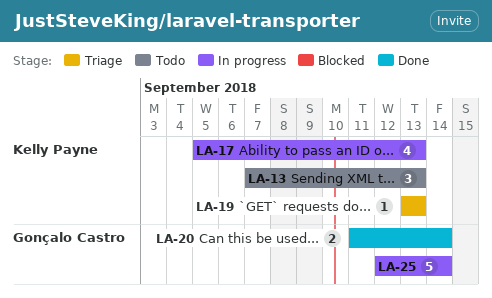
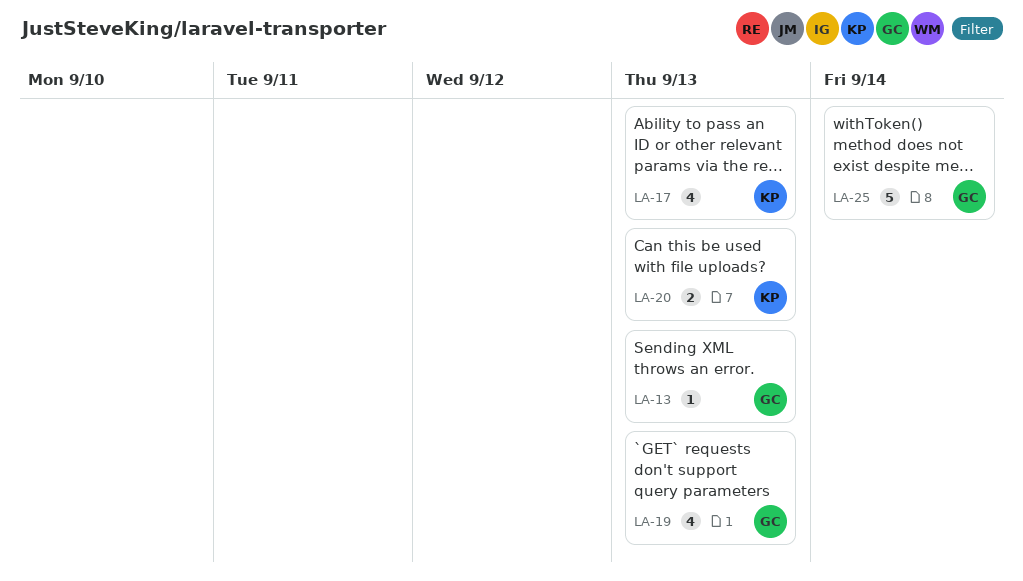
LA-13, owner: Kelly Payne -> Gonçalo Castro
LA-13, estimate: 3 -> 1
LA-19, owner: Kelly Payne -> Gonçalo Castro
LA-19, estimate: 1 -> 4
LA-20, owner: Gonçalo Castro -> Kelly Payne
LA-20, due: Sep 14 -> Sep 13

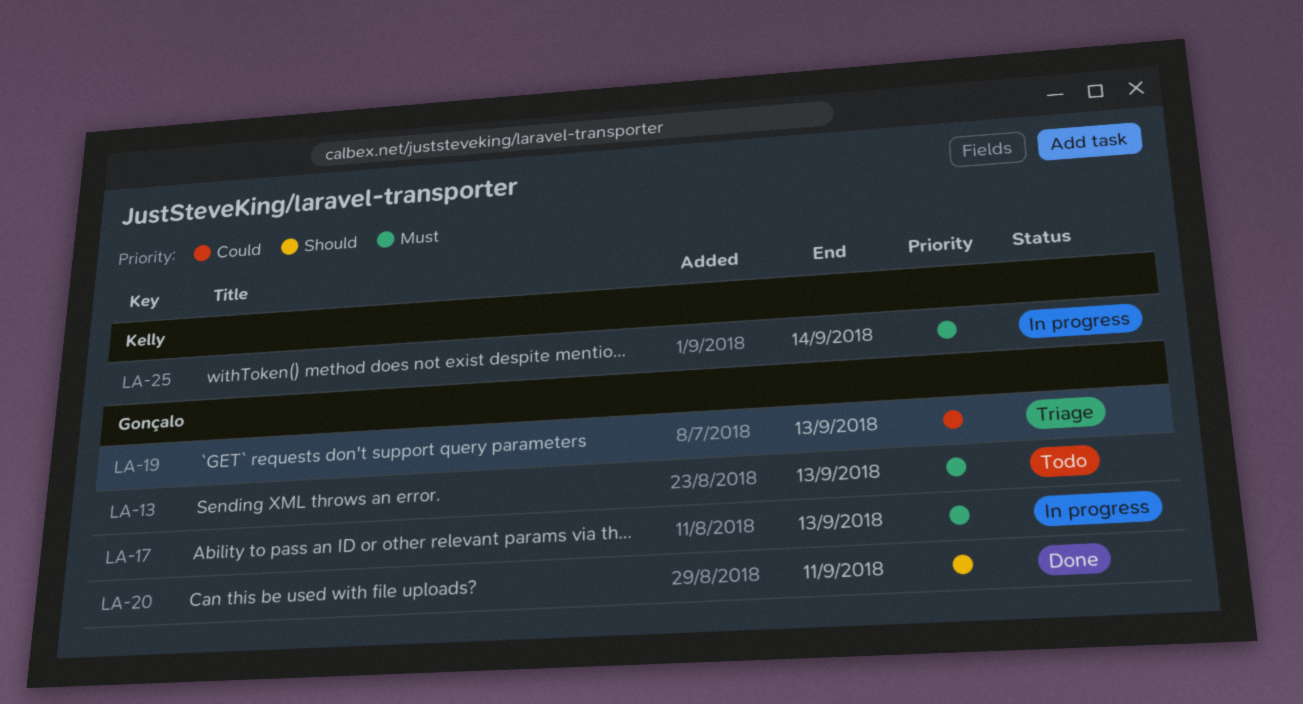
LA-17, owner: Kelly -> Gonçalo
LA-20, owner: Kelly -> Gonçalo
LA-20, due: Sep 13 -> Sep 11
LA-25, owner: Gonçalo -> Kelly

